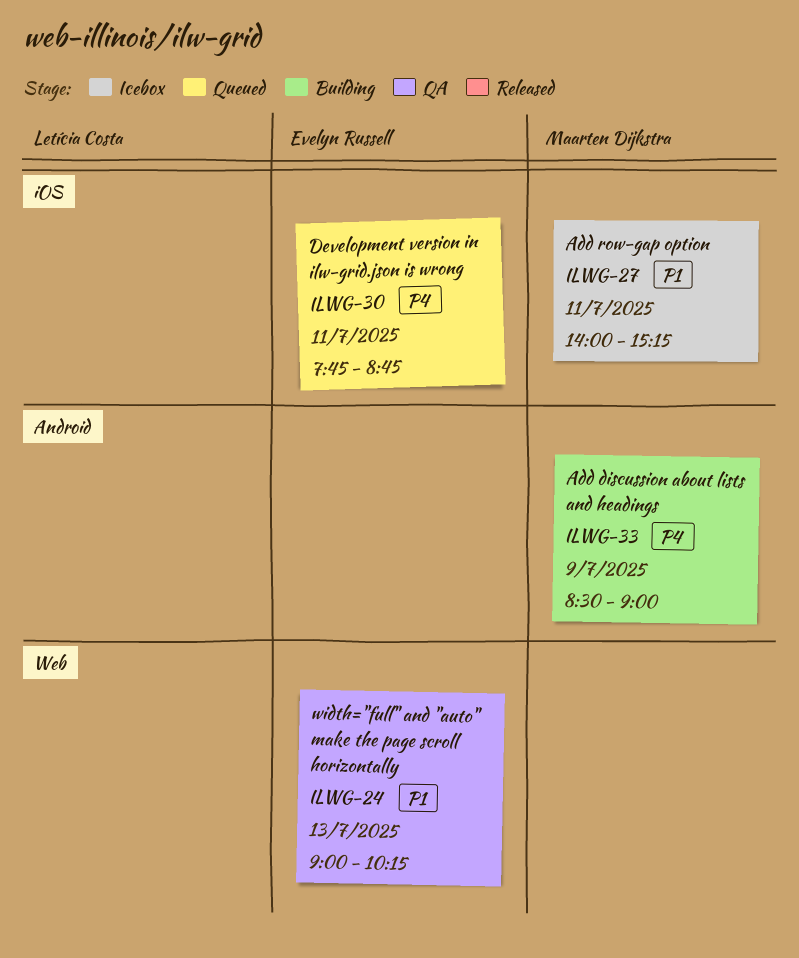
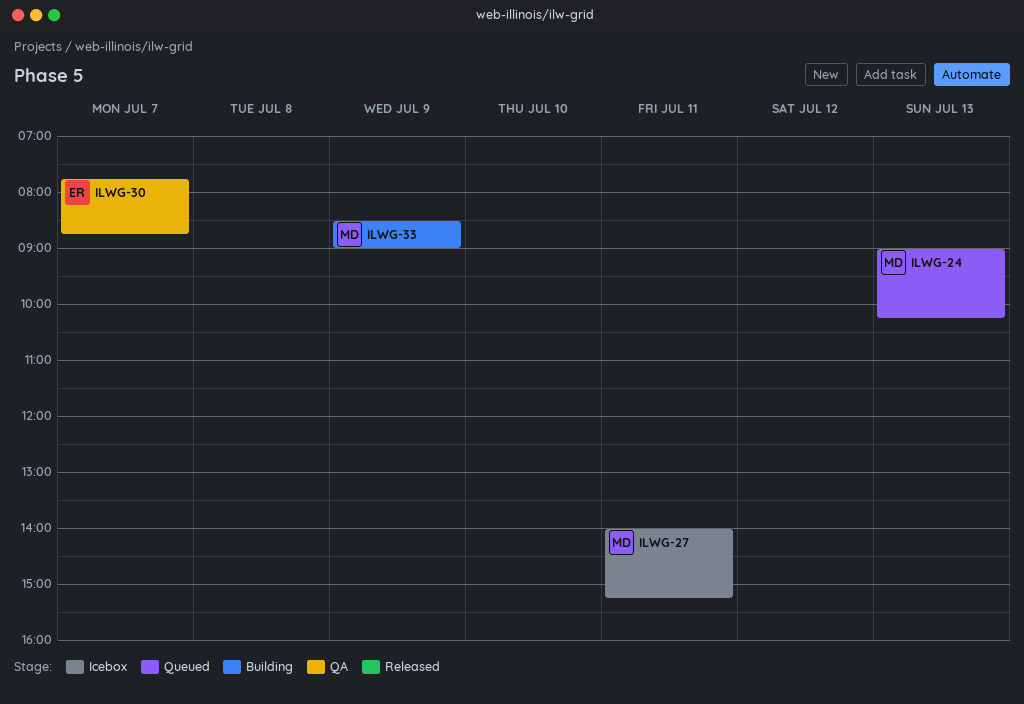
ILWG-24, status: QA -> Queued
ILWG-24, owner: Evelyn Russell -> Maarten Dijkstra
ILWG-30, status: Queued -> QA
ILWG-30, day: Jul 11 -> Jul 7

